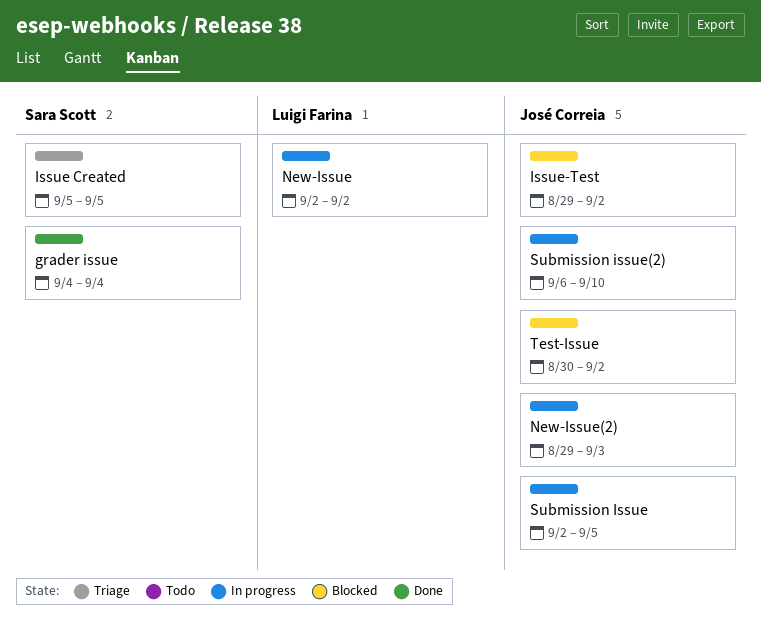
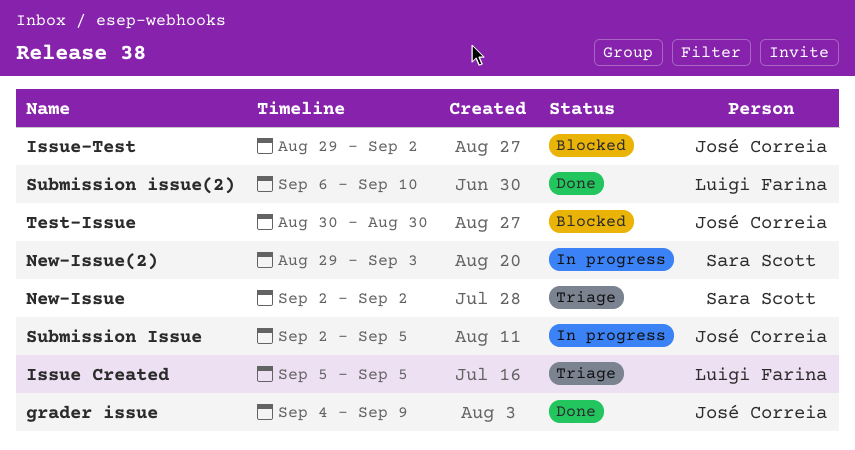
grader issue, owner: Sara Scott -> José Correia
grader issue, due: Sep 4 -> Sep 9
Issue Created, owner: Sara Scott -> Luigi Farina
New-Issue, status: In progress -> Triage
New-Issue, owner: Luigi Farina -> Sara Scott
New-Issue(2), owner: José Correia -> Sara Scott
Submission issue(2), status: In progress -> Done
Submission issue(2), owner: José Correia -> Luigi Farina
Test-Issue, due: Sep 2 -> Aug 30

